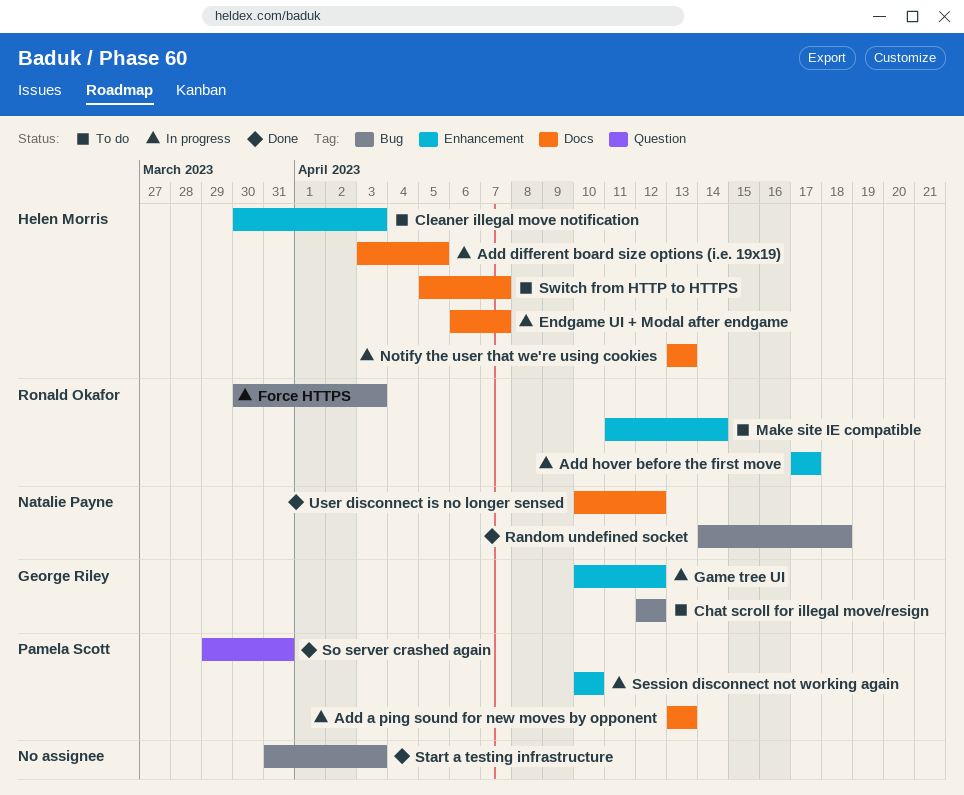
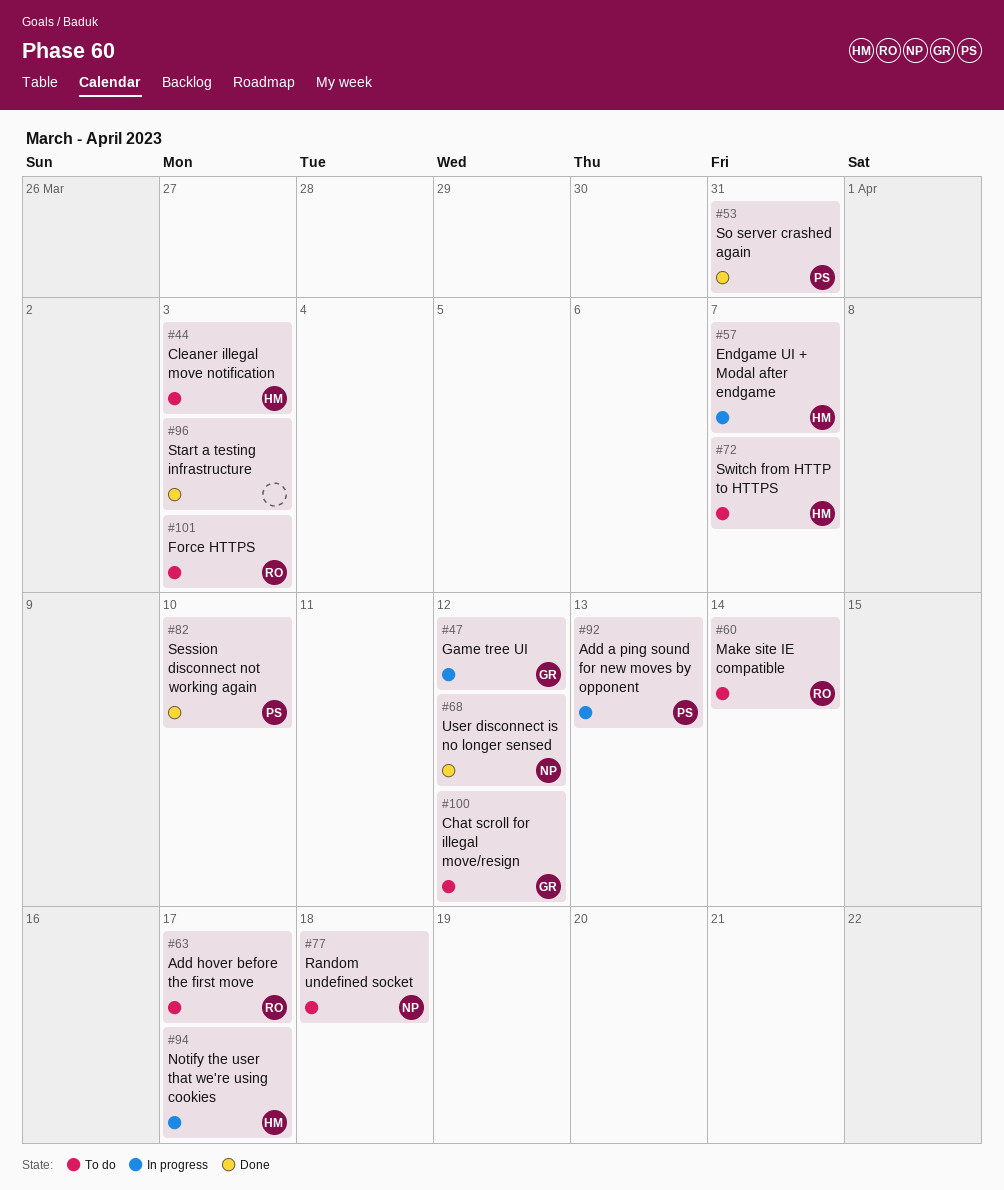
Add different board size options (i.e. 19x19): present -> none
Add hover before the first move, status: In progress -> To do
Force HTTPS, status: In progress -> To do
Notify the user that we're using cookies, due: Apr 13 -> Apr 17
Random undefined socket, status: Done -> To do
Session disconnect not working again, status: In progress -> Done

